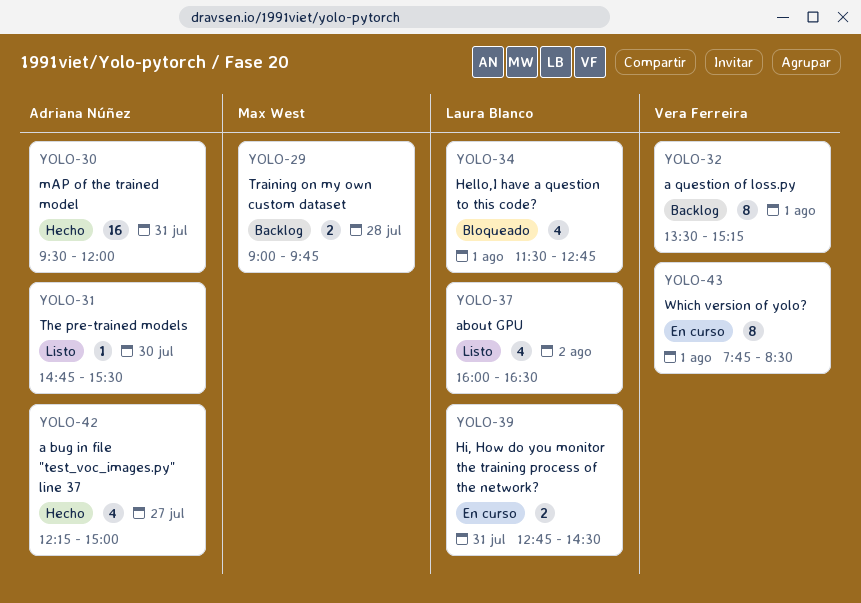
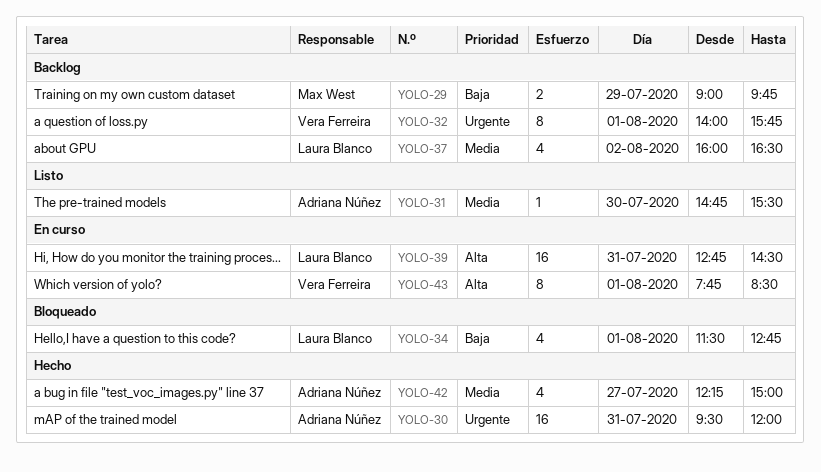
YOLO-29, day: Jul 28 -> Jul 29
YOLO-32, begins: 13:30 -> 14:00
YOLO-32, ends: 15:15 -> 15:45
YOLO-37, status: Listo -> Backlog
YOLO-39, estimate: 2 -> 16

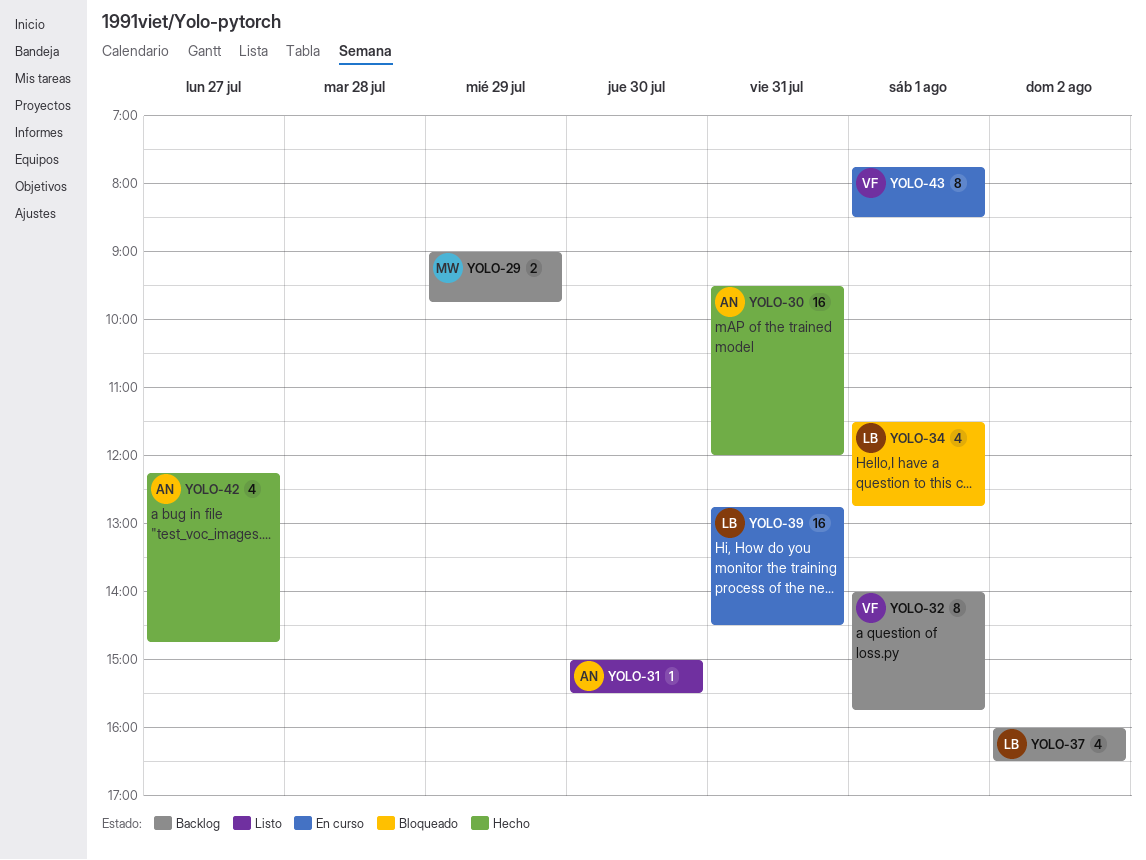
YOLO-31, begins: 14:45 -> 15:00
YOLO-42, ends: 15:00 -> 14:45

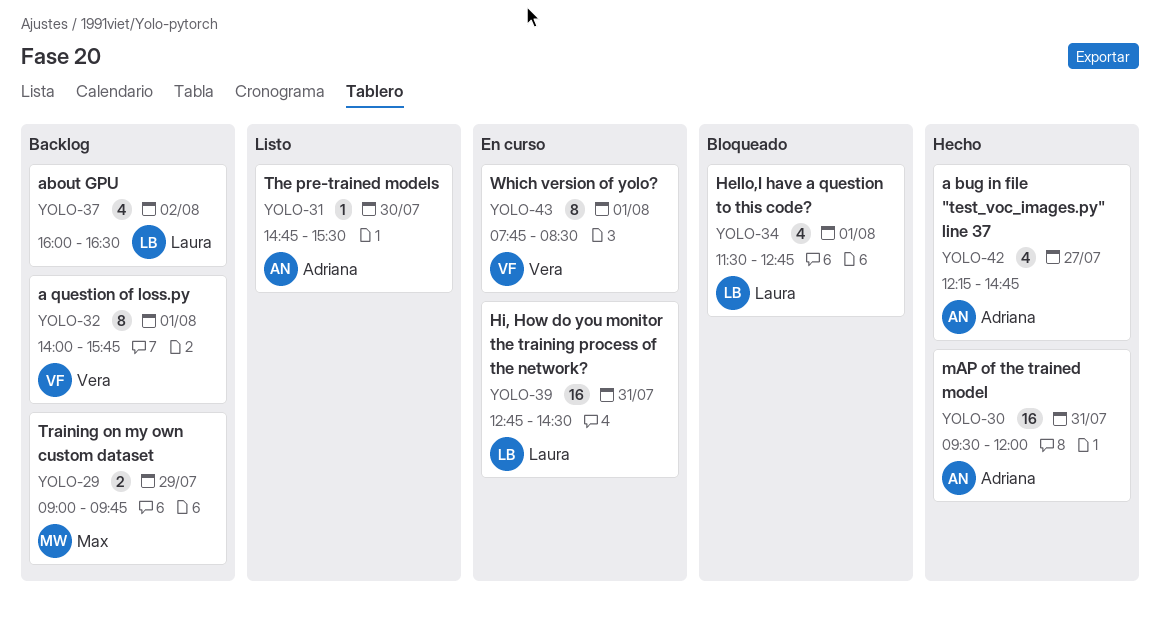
YOLO-31, begins: 15:00 -> 14:45

